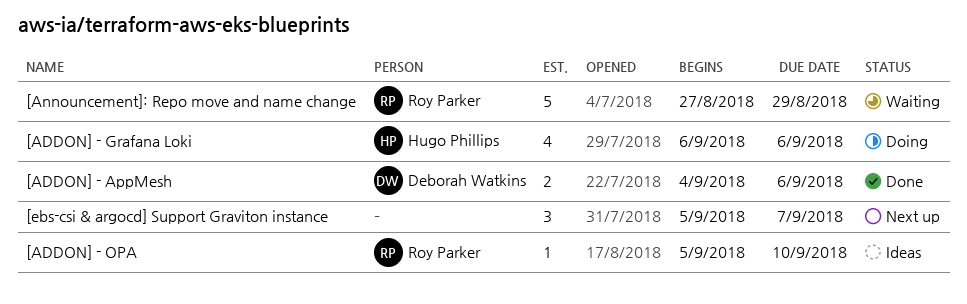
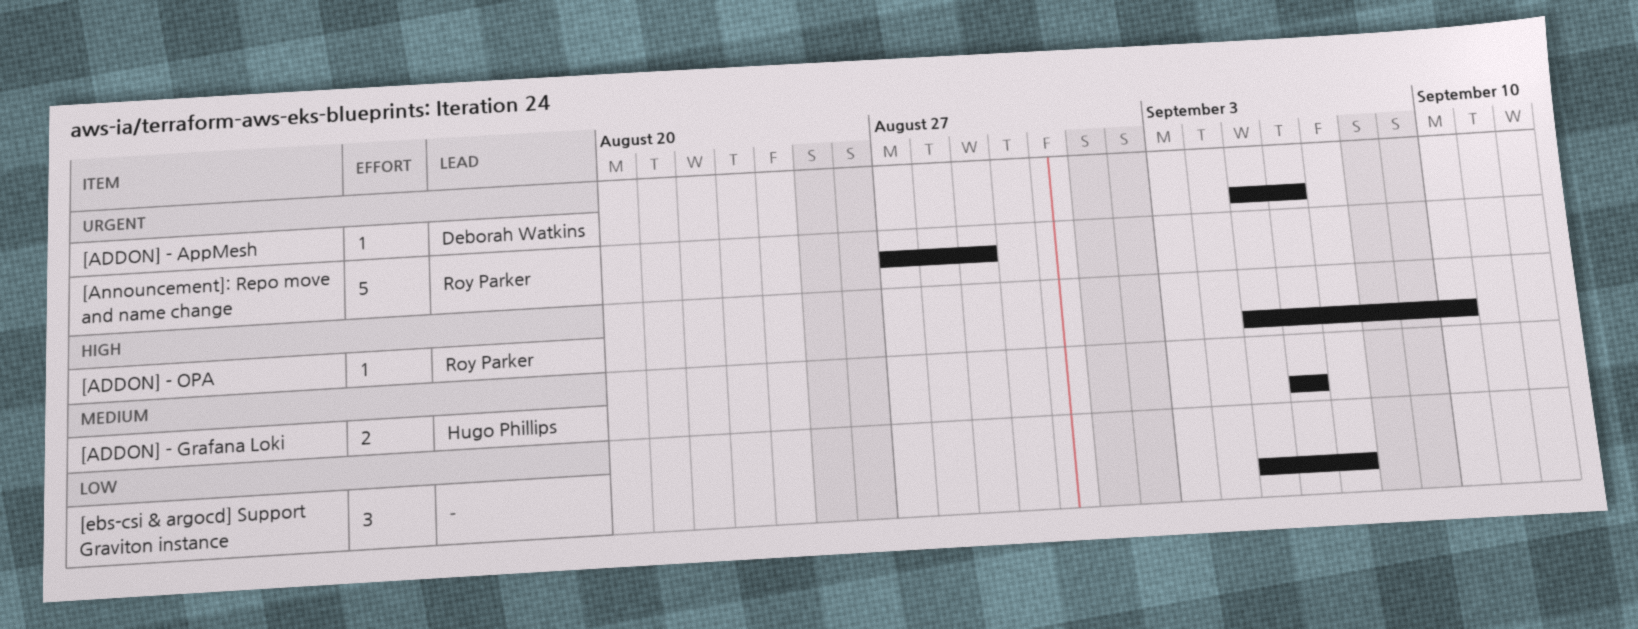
[ADDON] - AppMesh, estimate: 2 -> 1
[ADDON] - AppMesh, start: Sep 4 -> Sep 5
[ADDON] - Grafana Loki, estimate: 4 -> 2

